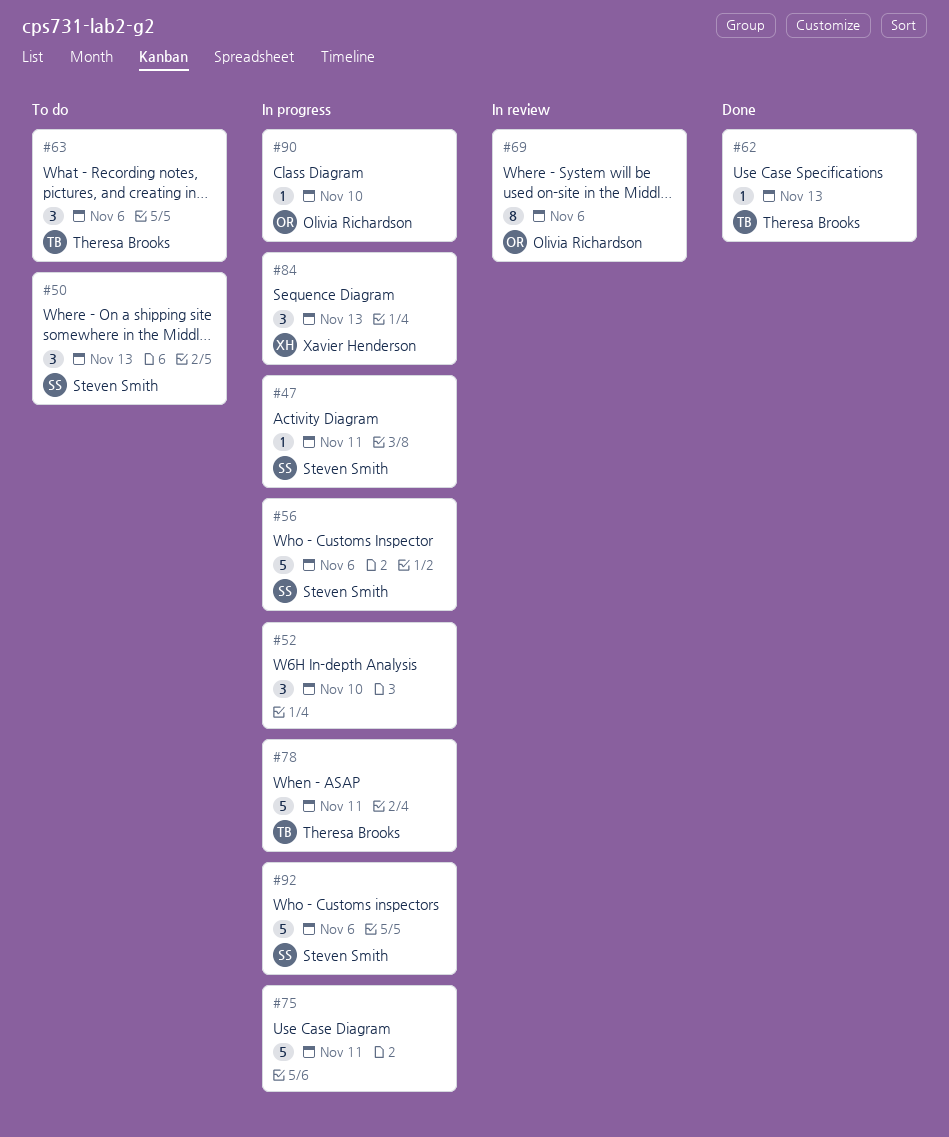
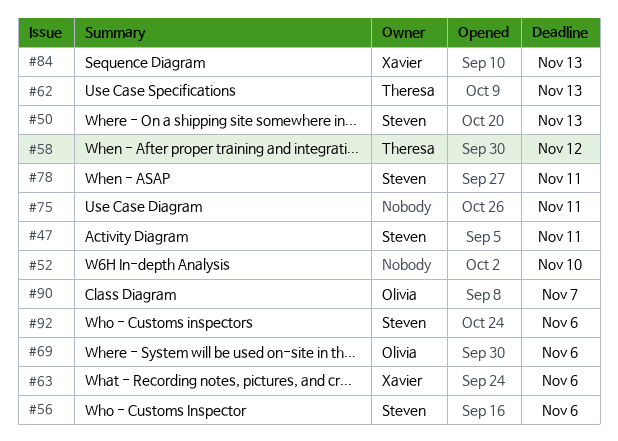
#58: none -> present
#63, owner: Theresa Brooks -> Xavier Henderson
#78, owner: Theresa Brooks -> Steven Smith
#90, due: Nov 10 -> Nov 7

